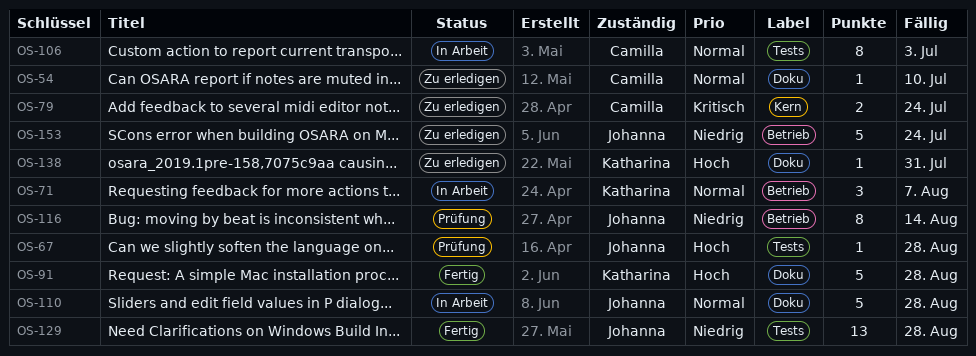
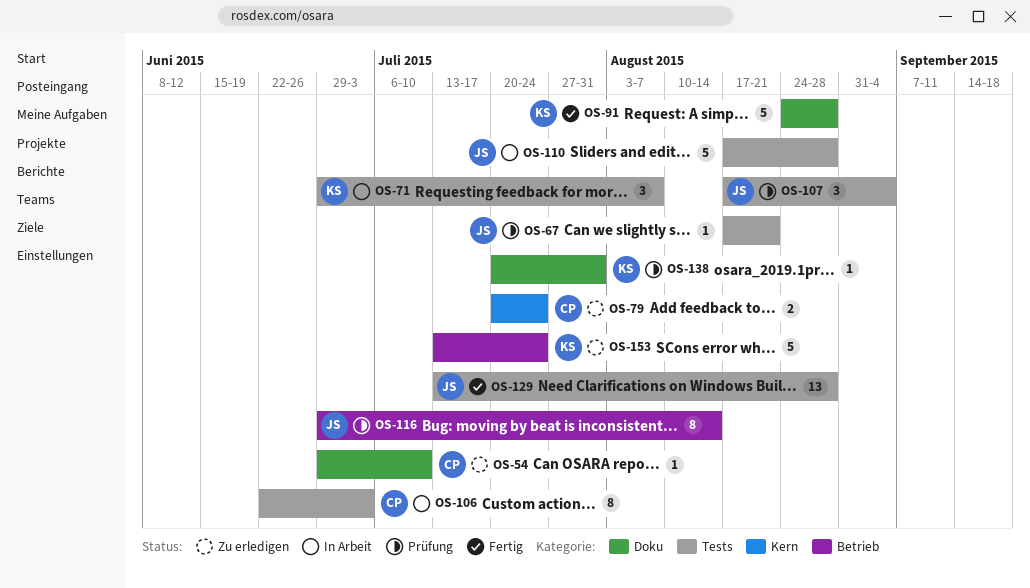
OS-67, due: Aug 28 -> Aug 21
OS-71, label: Betrieb -> Tests
OS-107: none -> present
OS-110, label: Doku -> Tests
OS-138, status: Zu erledigen -> Prüfung
OS-153, owner: Johanna -> Katharina

